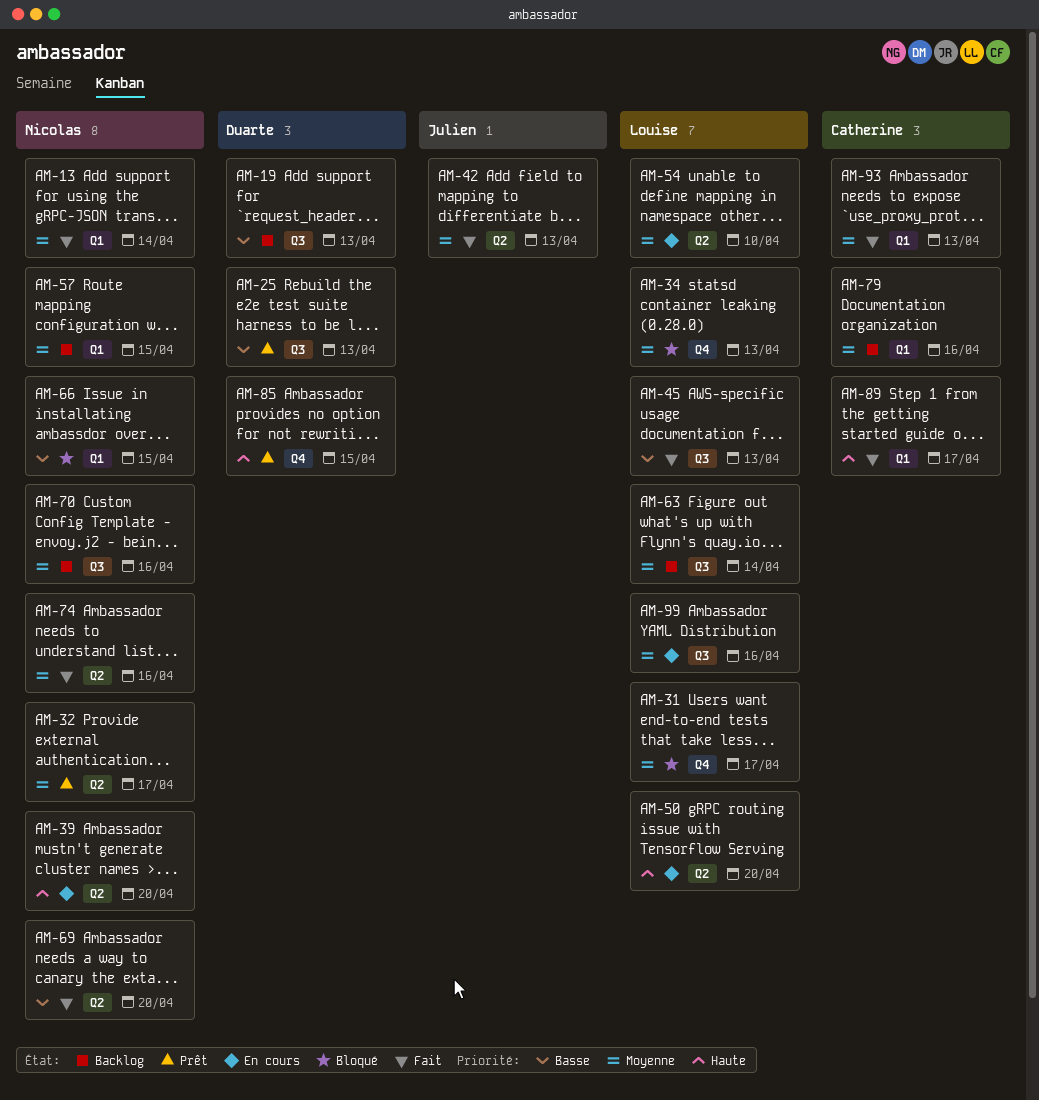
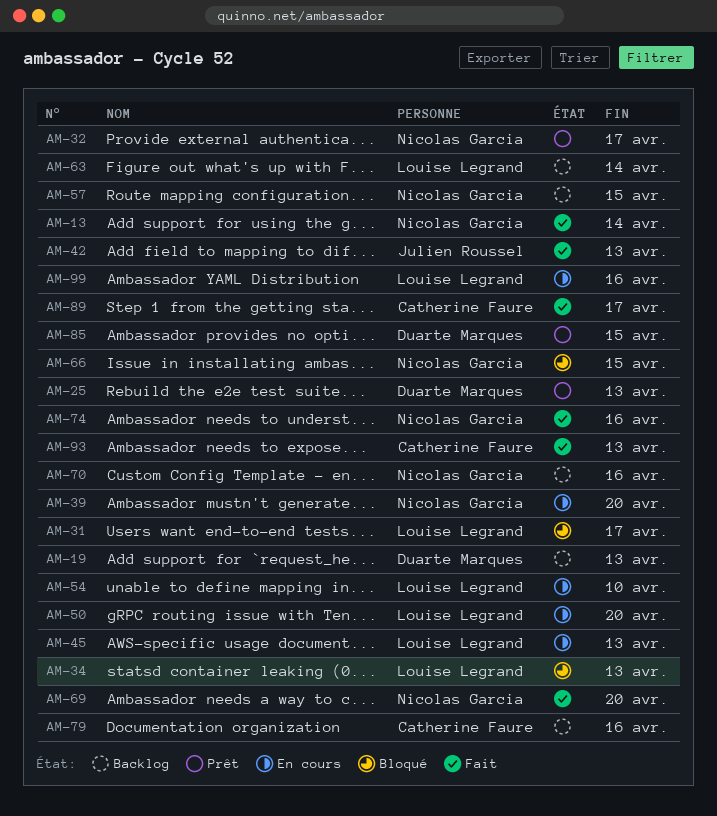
AM-45, status: Fait -> En cours

